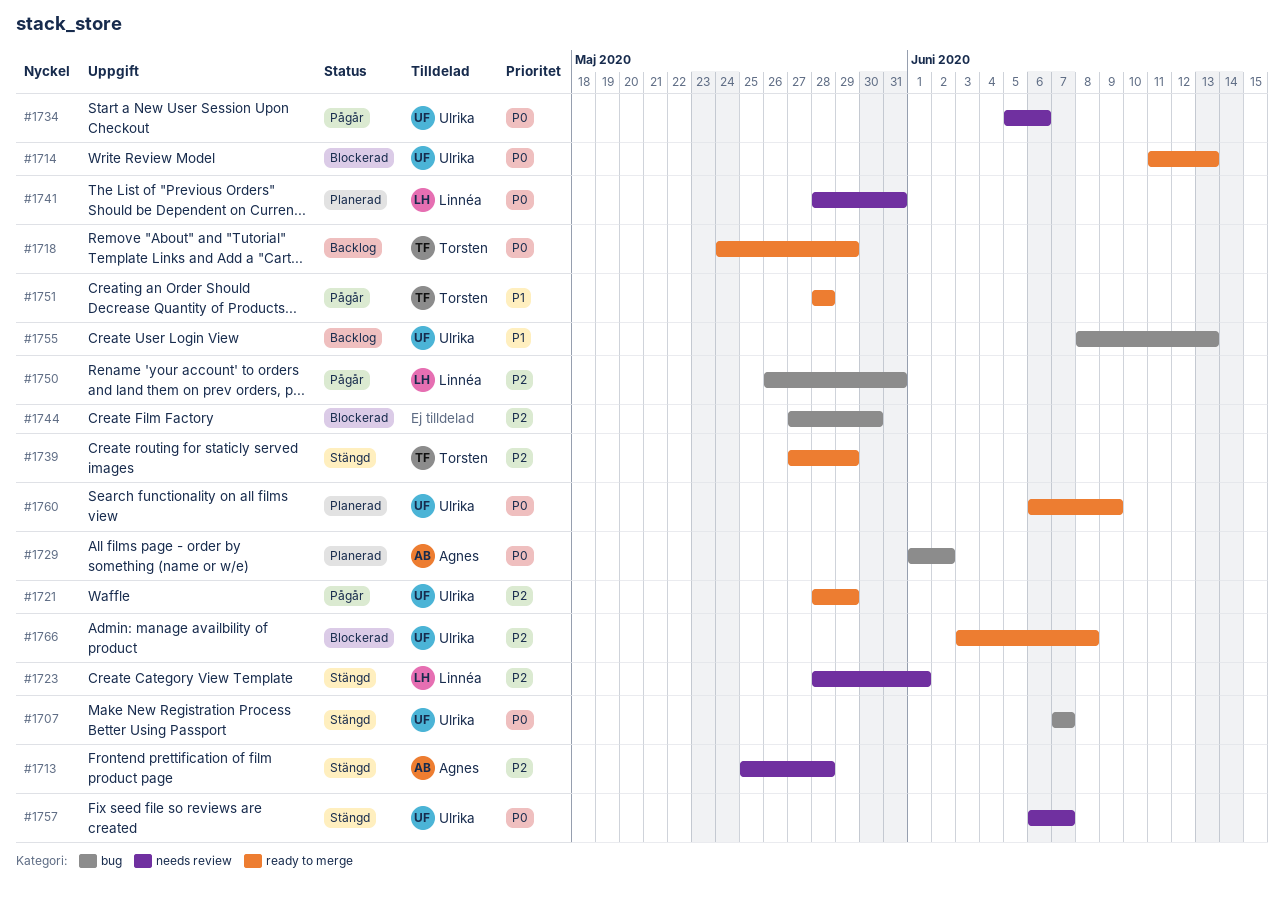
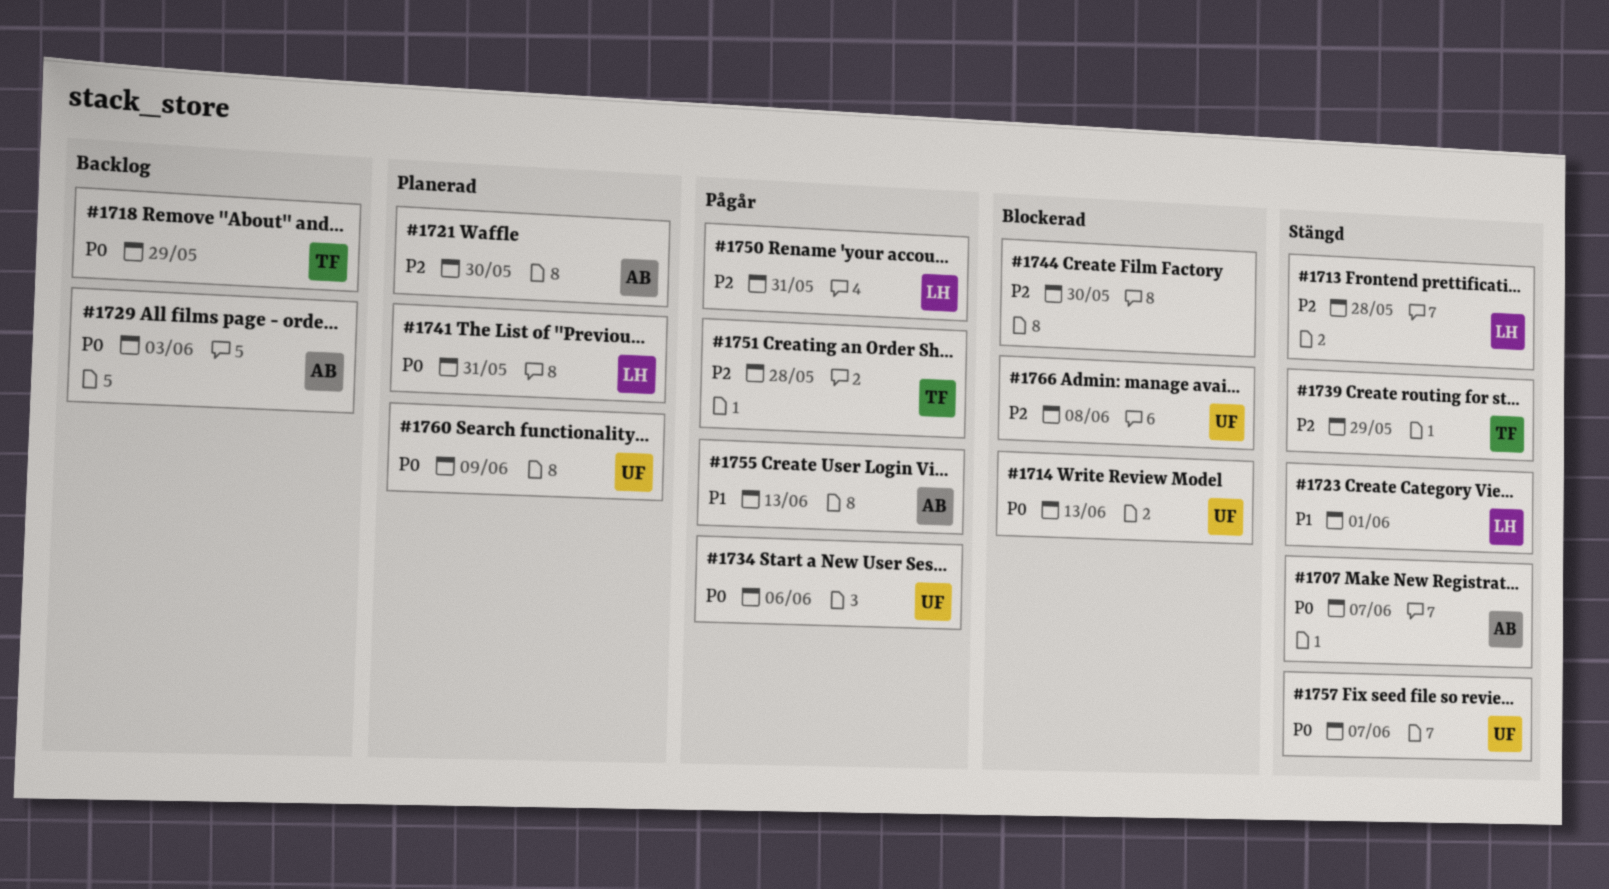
#1707, owner: Ulrika -> Agnes
#1713, owner: Agnes -> Linnéa
#1721, status: Pågår -> Planerad
#1721, owner: Ulrika -> Agnes
#1721, due: May 29 -> May 30
#1723, priority: P2 -> P1
#1729, status: Planerad -> Backlog
#1729, due: Jun 2 -> Jun 3
#1751, priority: P1 -> P2
#1755, status: Backlog -> Pågår
#1755, owner: Ulrika -> Agnes

